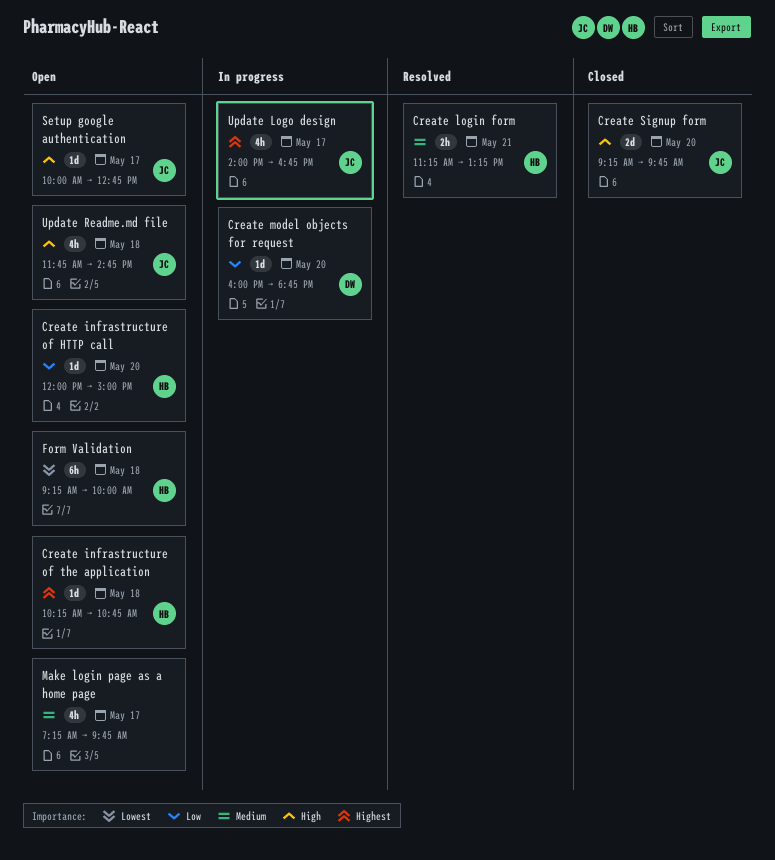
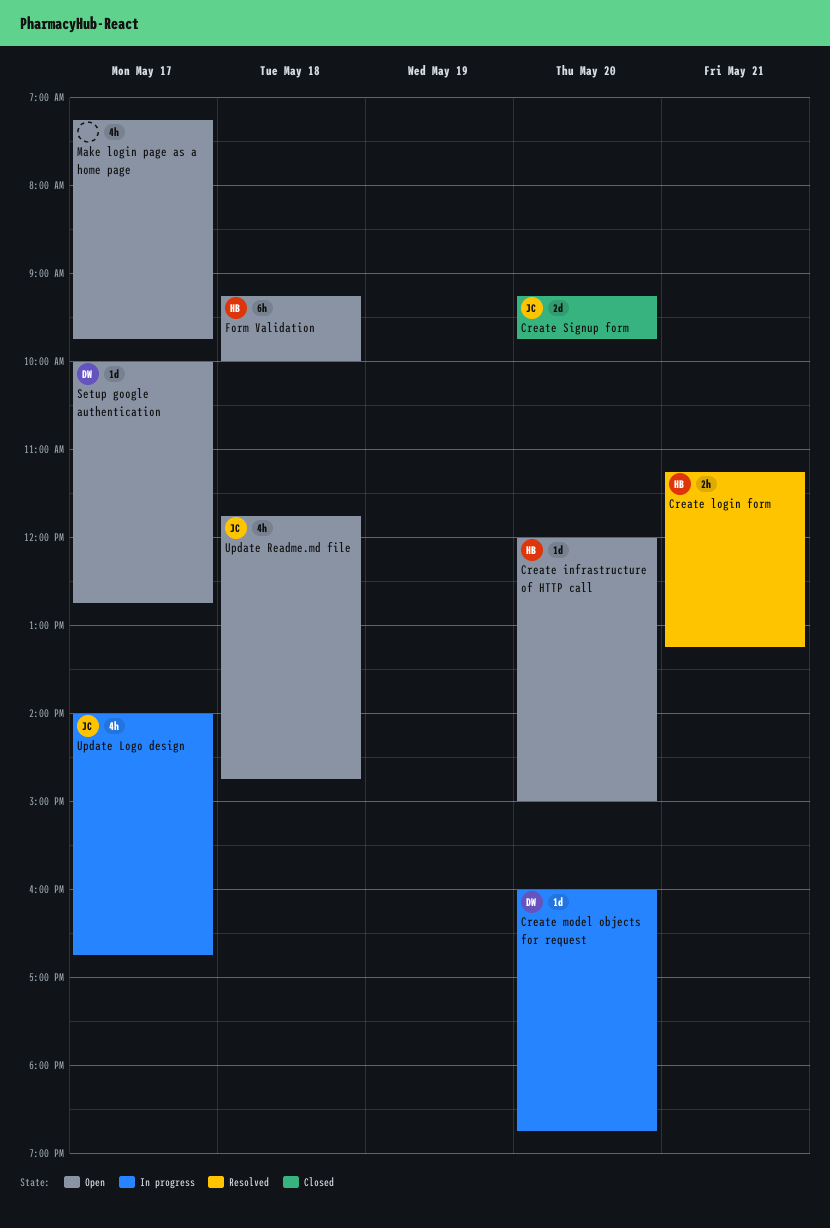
Create infrastructure of the application: present -> none
Setup google authentication, owner: JC -> DW

